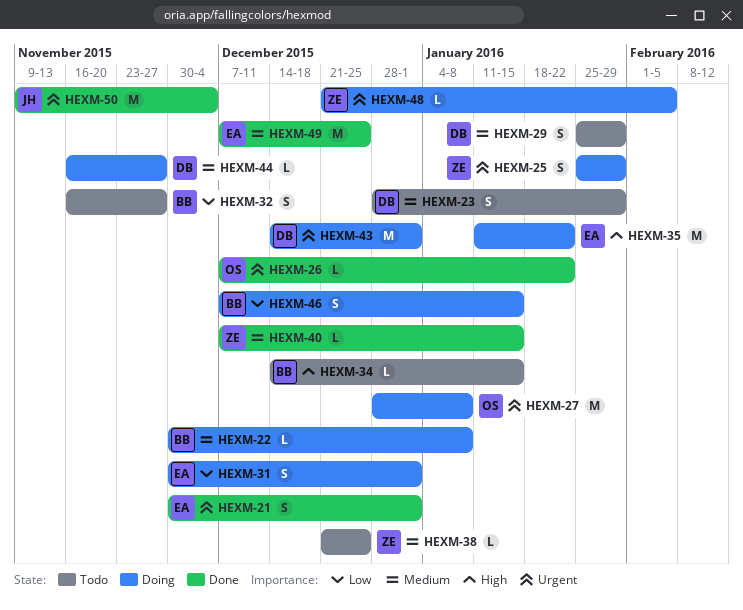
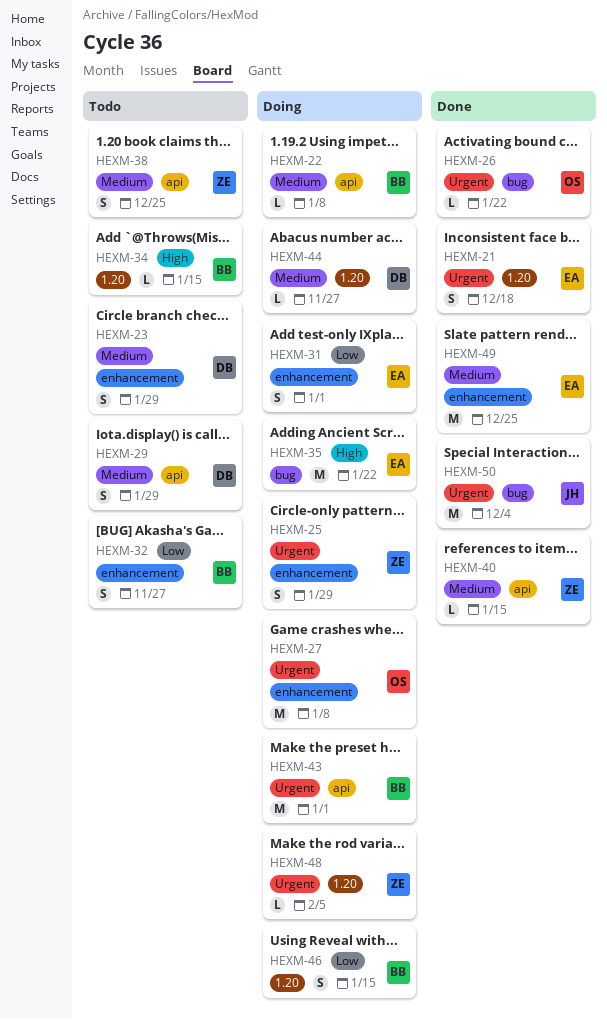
HEXM-21, due: Jan 1 -> Dec 18
HEXM-38, estimate: L -> S
HEXM-43, owner: DB -> BB

